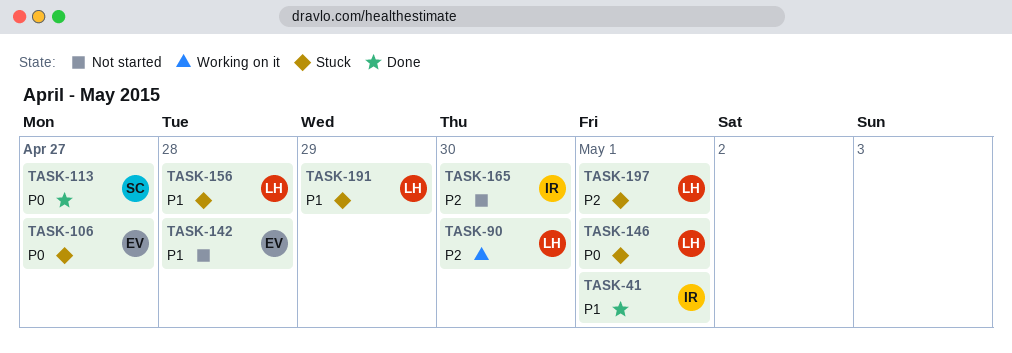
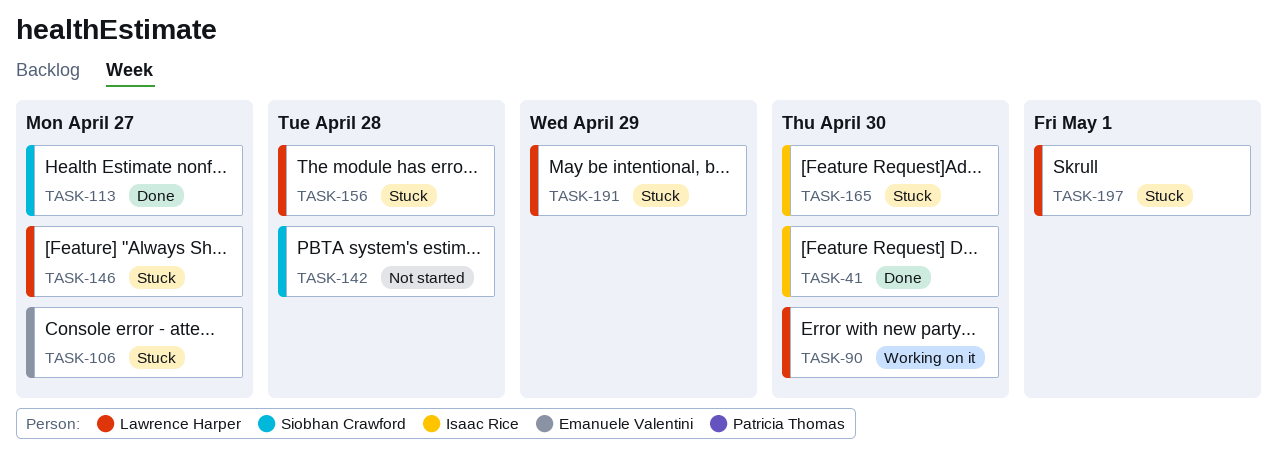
TASK-41, due: May 1 -> Apr 30
TASK-142, owner: Emanuele Valentini -> Siobhan Crawford
TASK-146, due: May 1 -> Apr 27
TASK-165, status: Not started -> Stuck

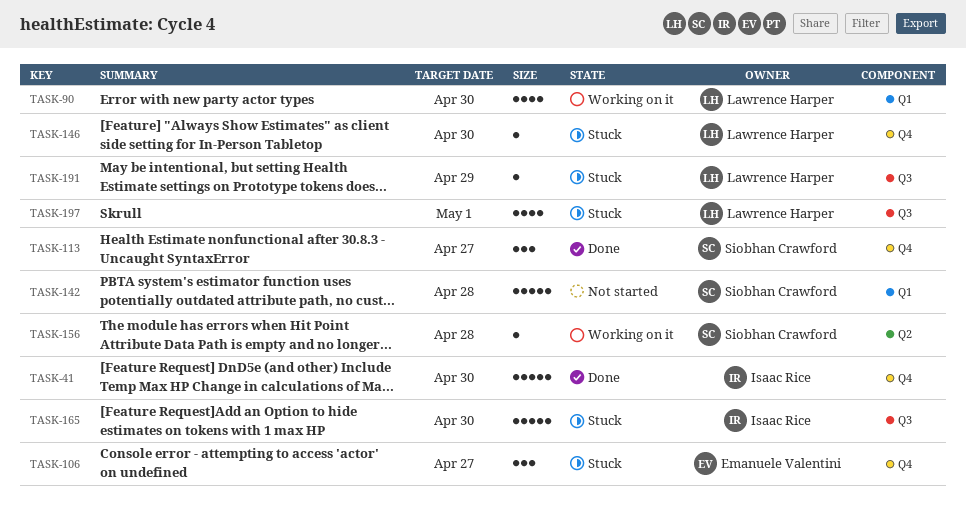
TASK-146, due: Apr 27 -> Apr 30
TASK-156, status: Stuck -> Working on it
TASK-156, owner: Lawrence Harper -> Siobhan Crawford

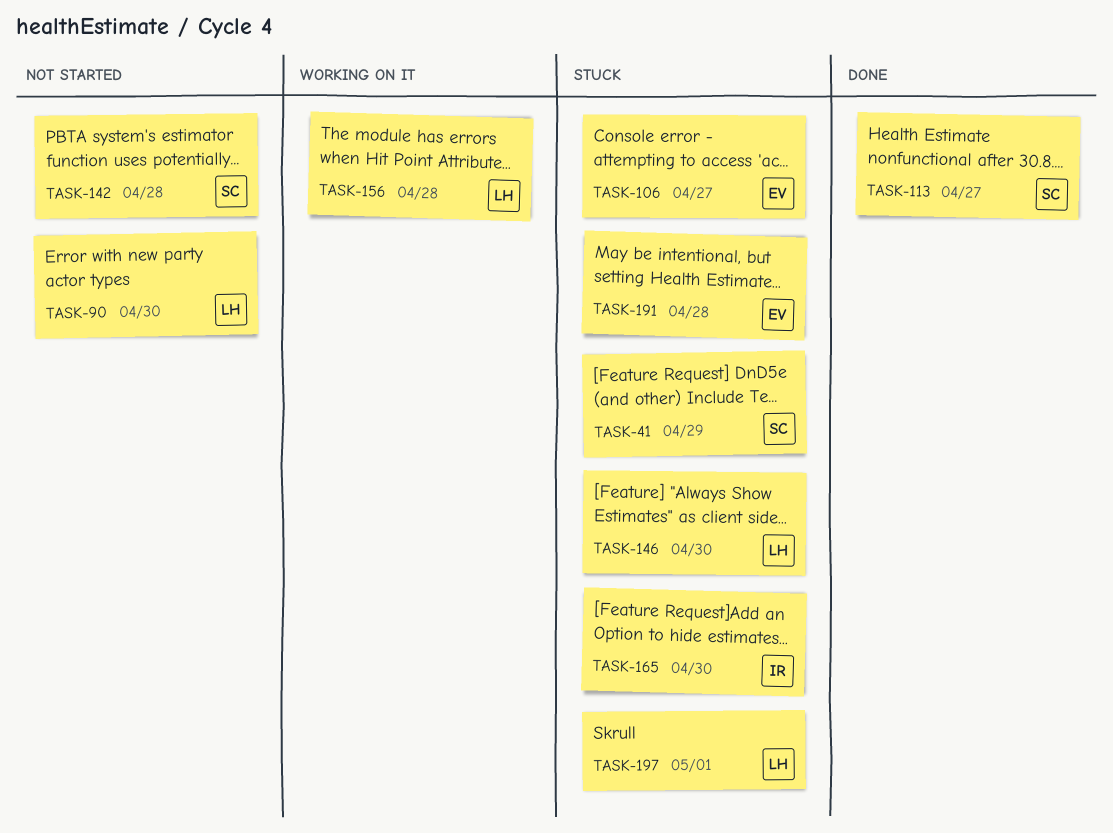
TASK-41, status: Done -> Stuck
TASK-41, owner: Isaac Rice -> Siobhan Crawford
TASK-41, due: Apr 30 -> Apr 29
TASK-90, status: Working on it -> Not started
TASK-156, owner: Siobhan Crawford -> Lawrence Harper
TASK-191, owner: Lawrence Harper -> Emanuele Valentini
TASK-191, due: Apr 29 -> Apr 28

